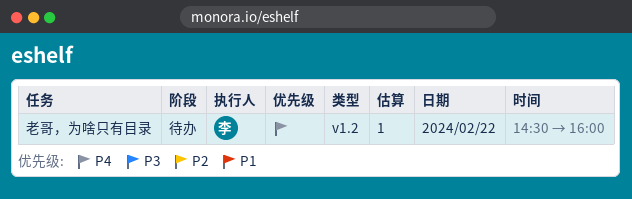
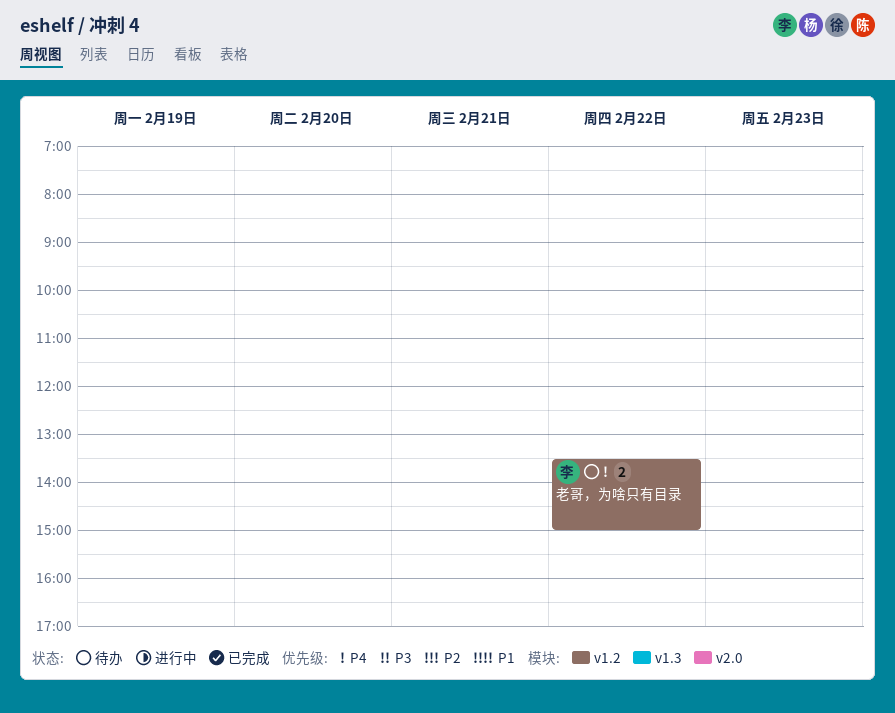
老哥，为啥只有目录, estimate: 1 -> 2
老哥，为啥只有目录, begins: 14:30 -> 13:30
老哥，为啥只有目录, ends: 16:00 -> 15:00

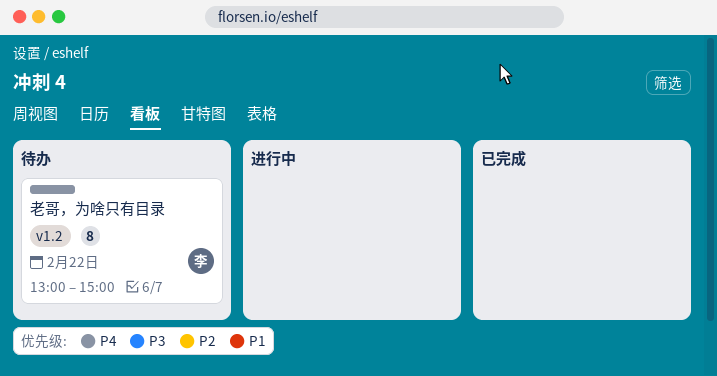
老哥，为啥只有目录, estimate: 2 -> 8
老哥，为啥只有目录, begins: 13:30 -> 13:00

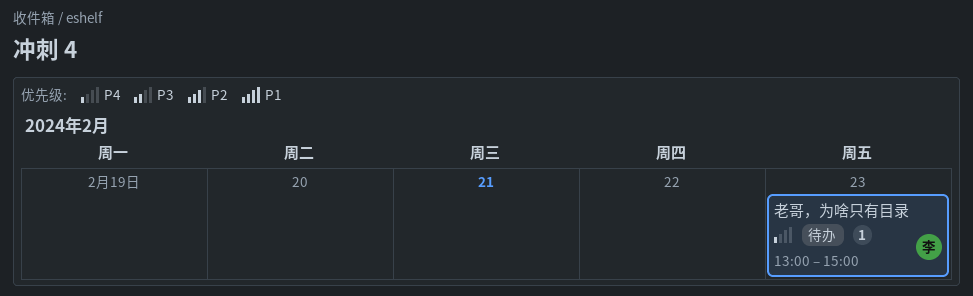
老哥，为啥只有目录, estimate: 8 -> 1
老哥，为啥只有目录, day: Feb 22 -> Feb 23

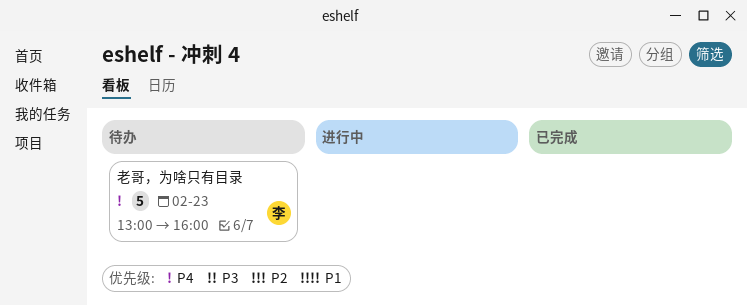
老哥，为啥只有目录, estimate: 1 -> 5
老哥，为啥只有目录, ends: 15:00 -> 16:00

